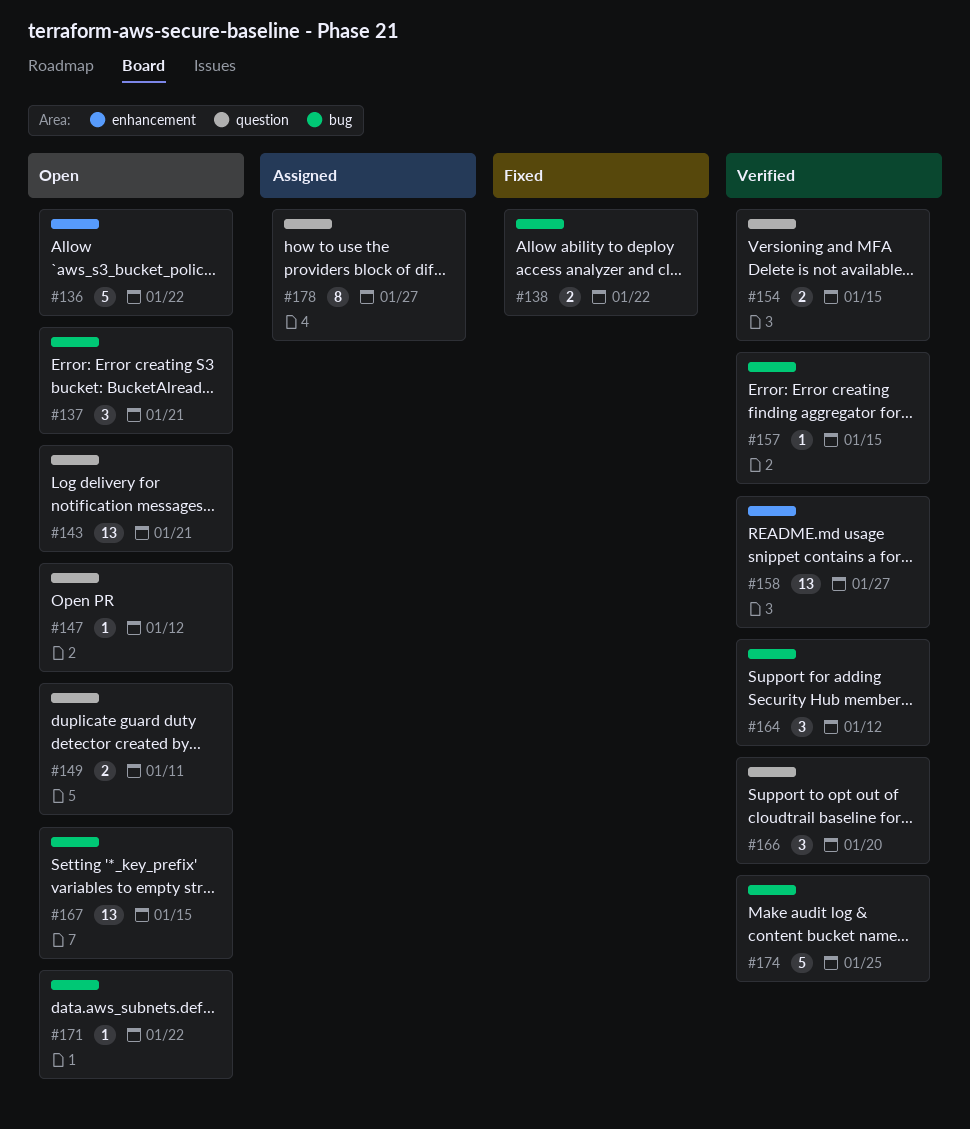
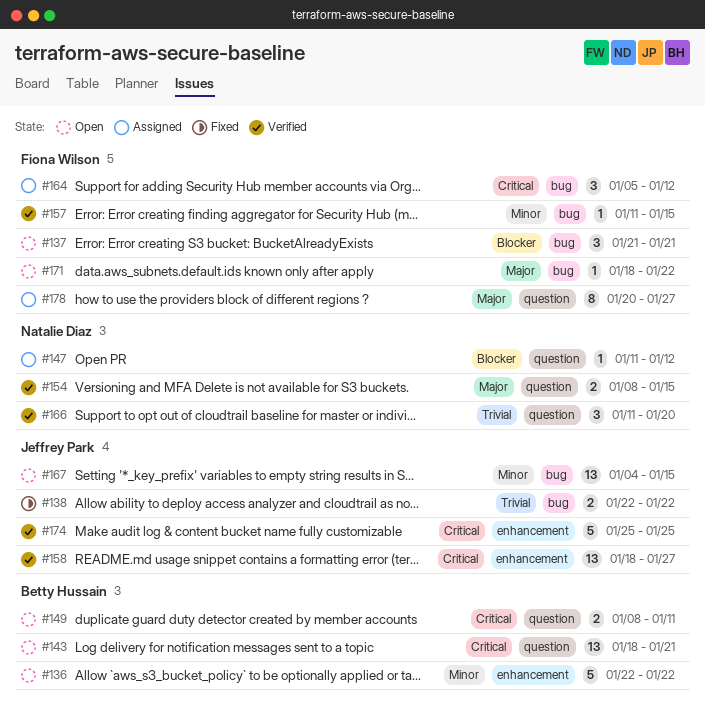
#147, status: Open -> Assigned
#164, status: Verified -> Assigned
#174, label: bug -> enhancement

